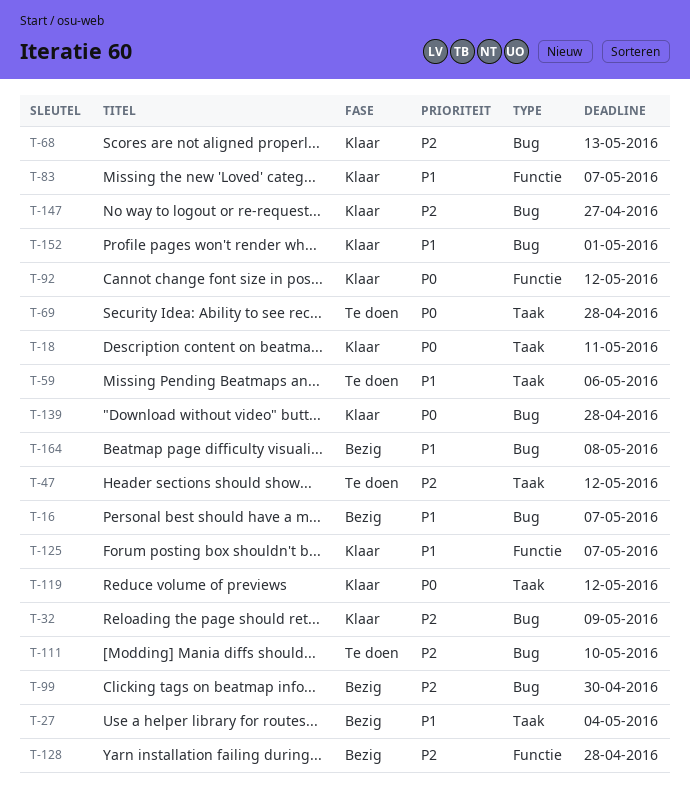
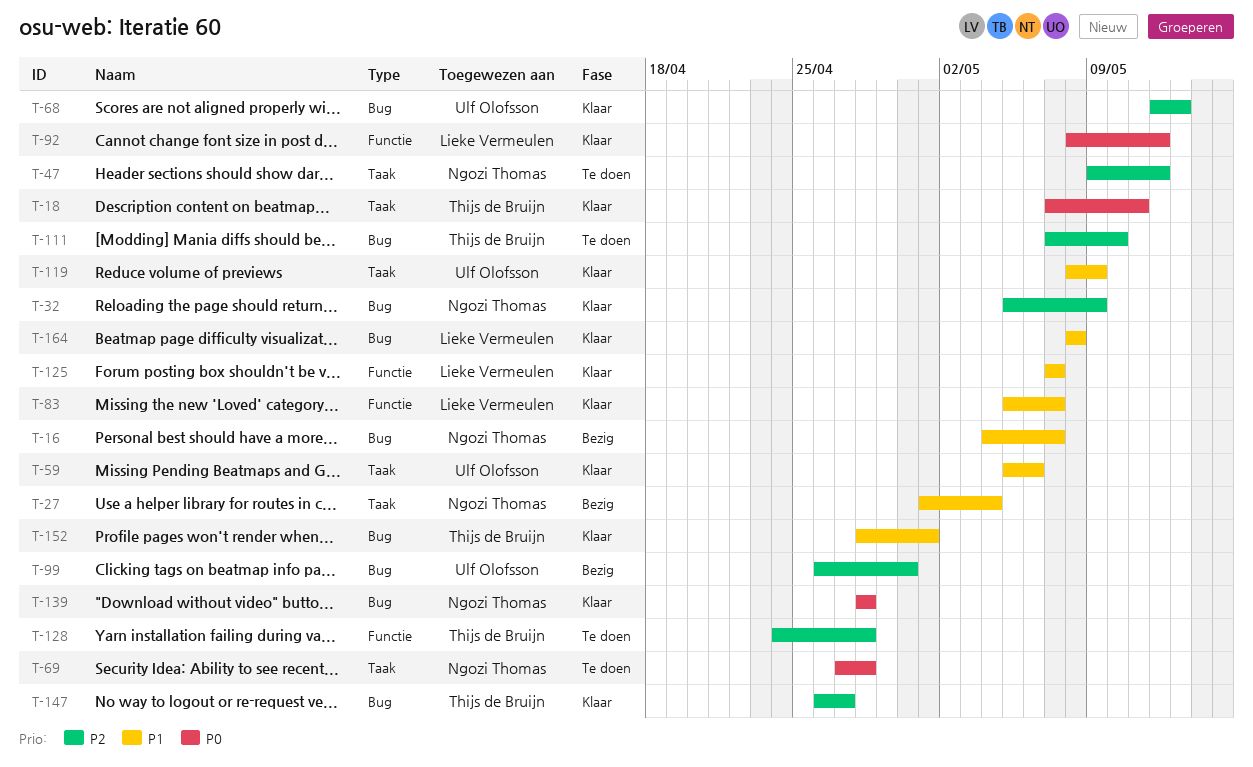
T-59, status: Te doen -> Klaar
T-119, priority: P0 -> P1
T-119, due: May 12 -> May 9
T-128, status: Bezig -> Te doen
T-164, status: Bezig -> Klaar

